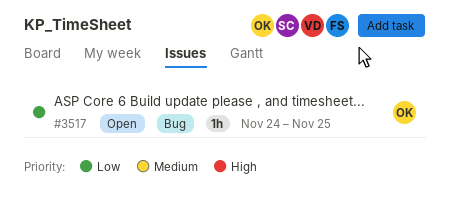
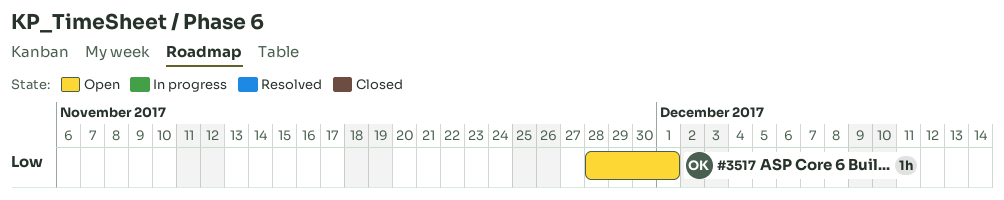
#3517, start: Nov 24 -> Nov 28
#3517, due: Nov 25 -> Dec 1

